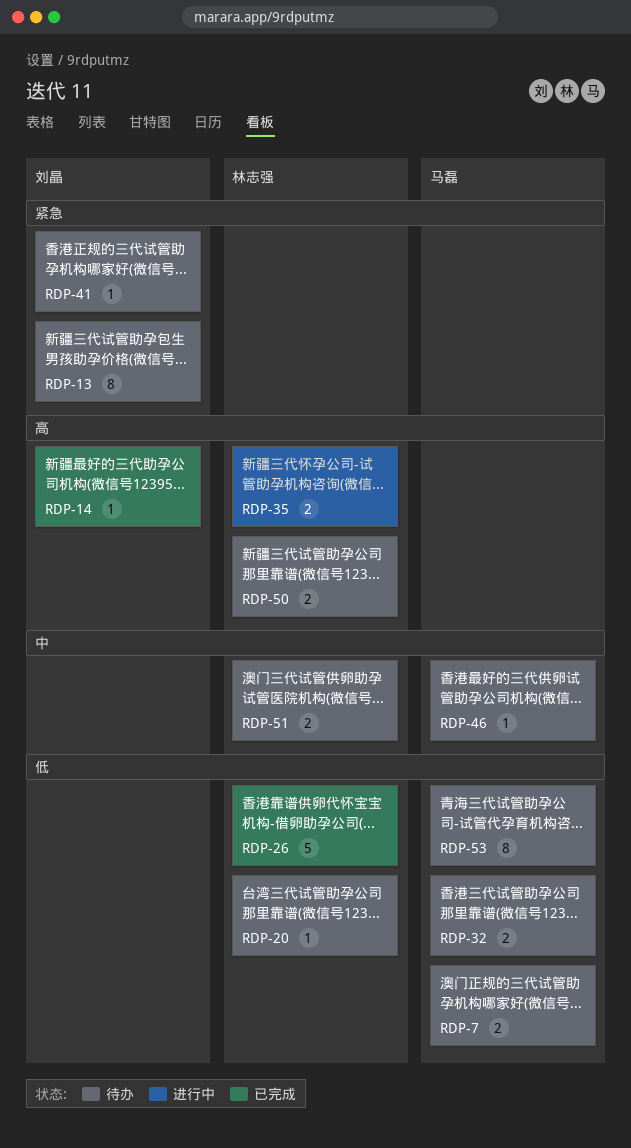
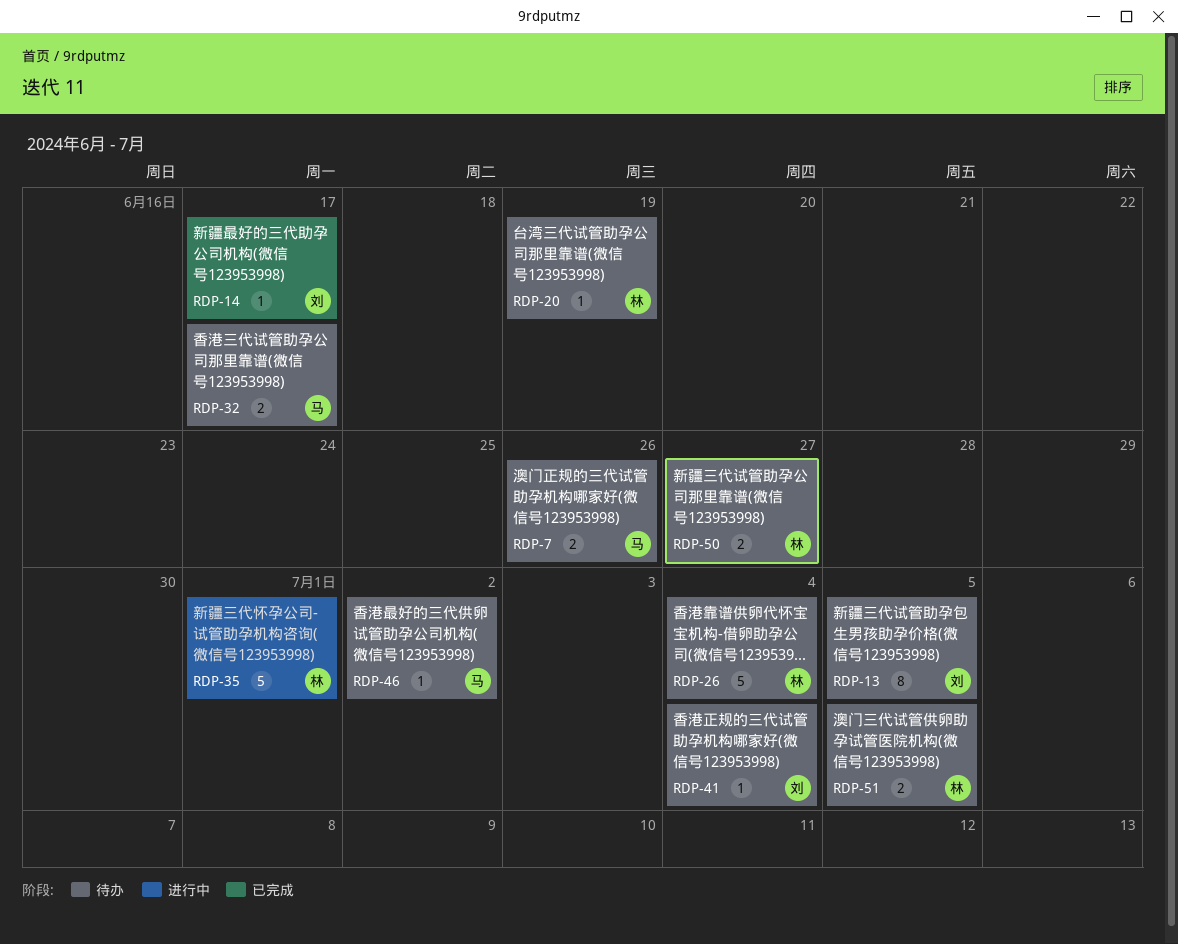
RDP-26, status: 已完成 -> 待办
RDP-35, estimate: 2 -> 5
RDP-53: present -> none

